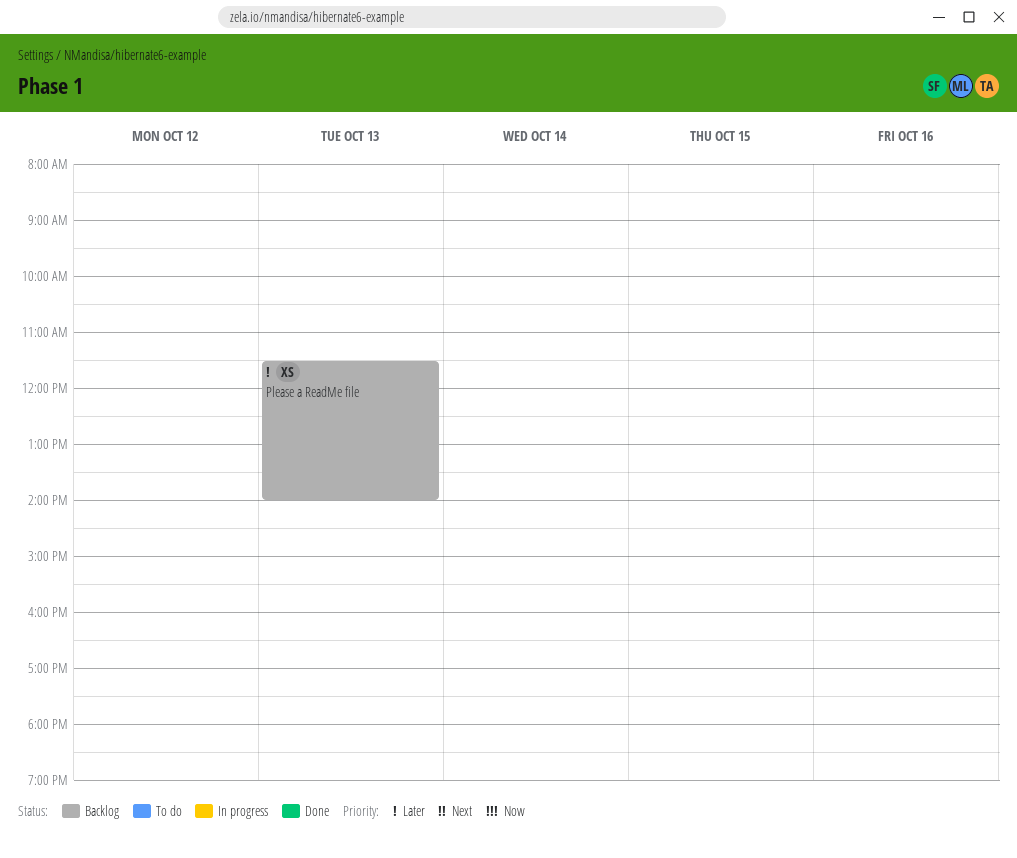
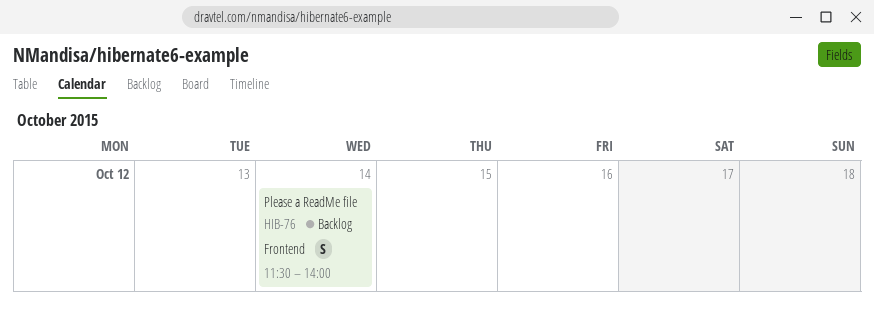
Please a ReadMe file, estimate: XS -> S
Please a ReadMe file, day: Oct 13 -> Oct 14

